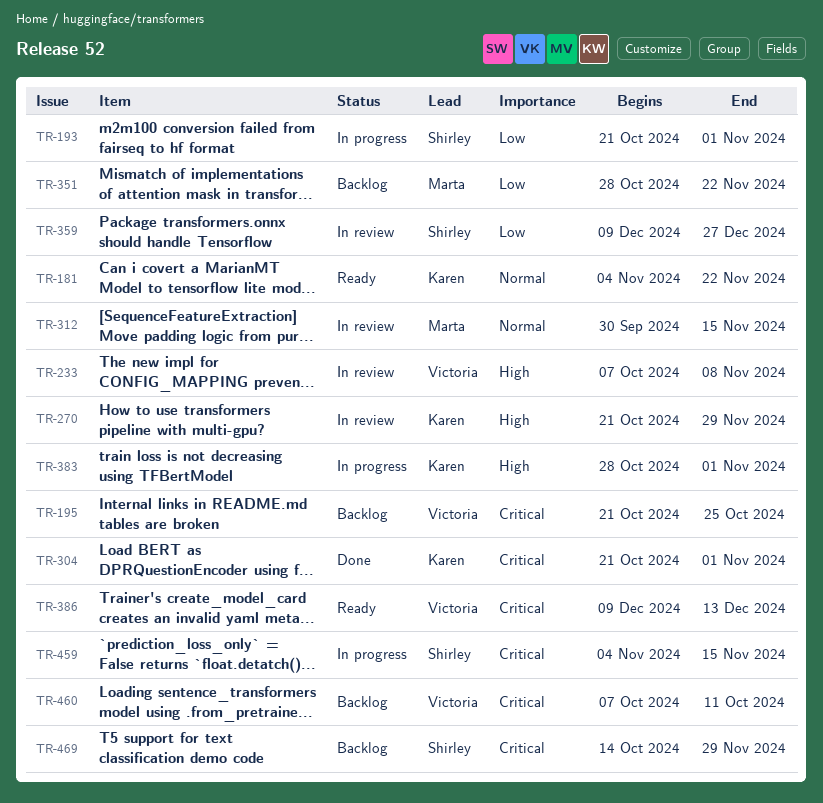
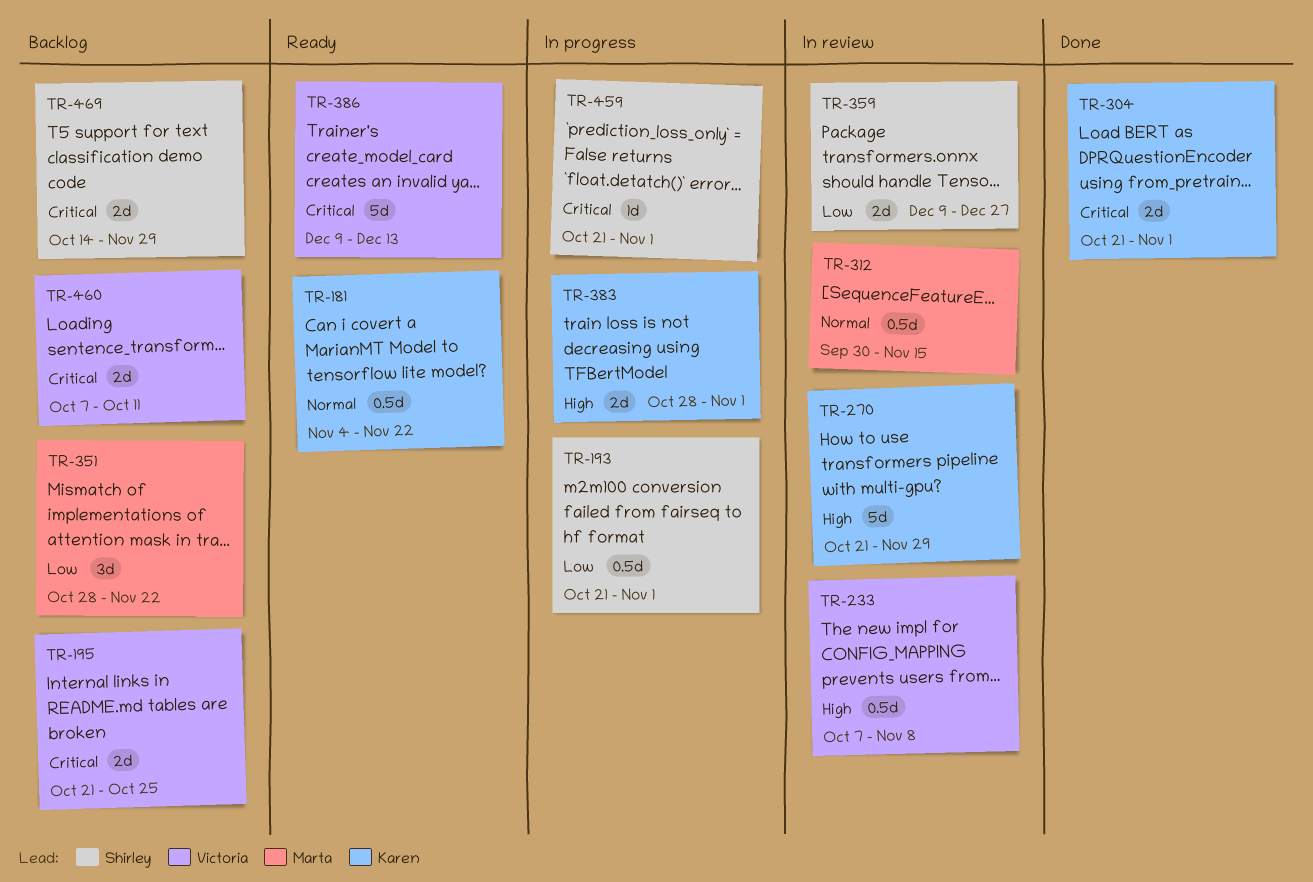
TR-459, start: Nov 4 -> Oct 21
TR-459, due: Nov 15 -> Nov 1

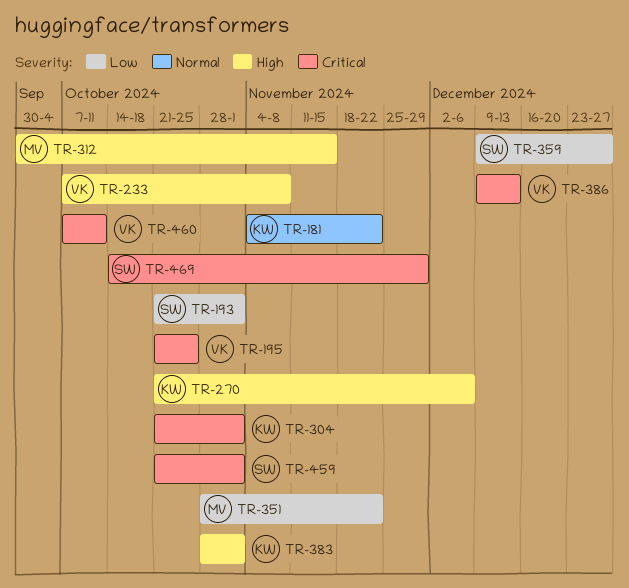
TR-270, due: Nov 29 -> Dec 6
TR-312, priority: Normal -> High

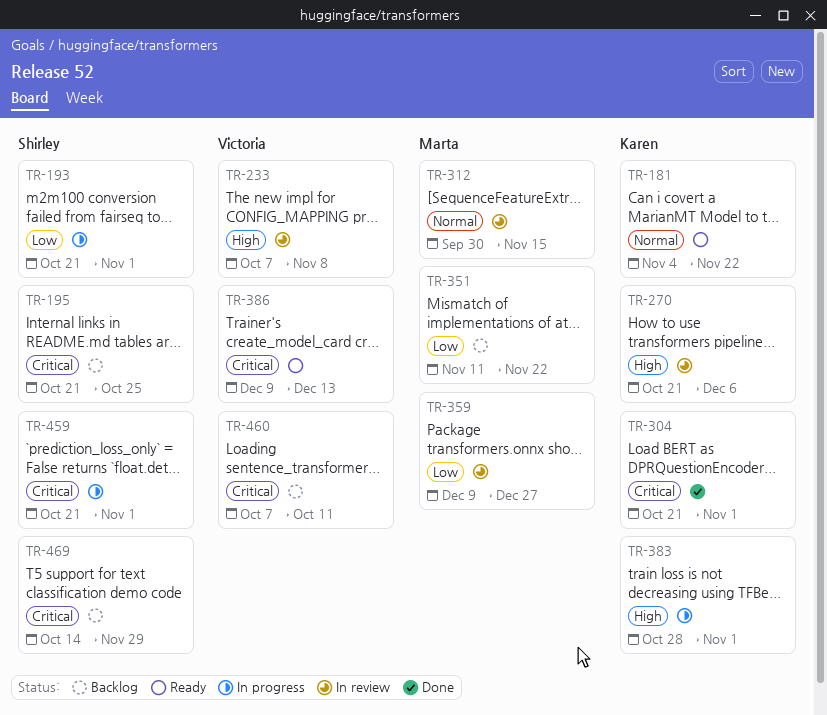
TR-195, owner: Victoria -> Shirley
TR-312, priority: High -> Normal
TR-351, start: Oct 28 -> Nov 11
TR-359, owner: Shirley -> Marta

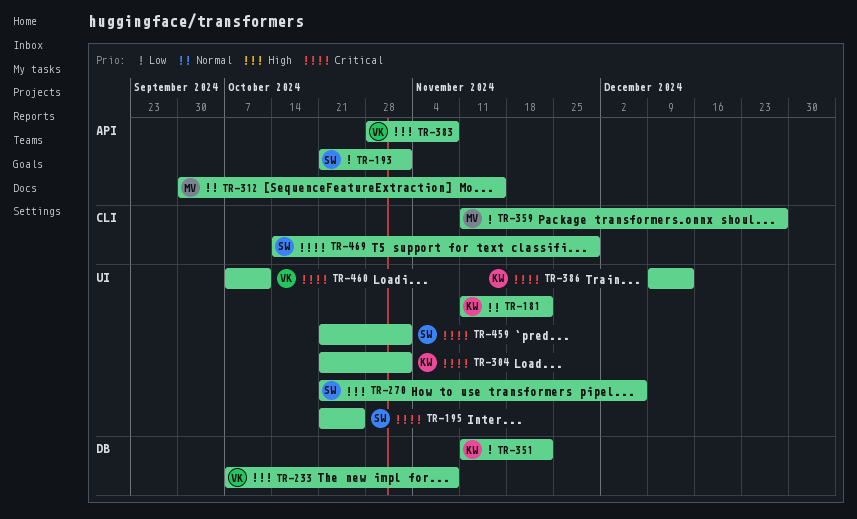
TR-181, start: Nov 4 -> Nov 11
TR-270, owner: Karen -> Shirley
TR-351, owner: Marta -> Karen
TR-359, start: Dec 9 -> Nov 11
TR-383, owner: Karen -> Victoria
TR-383, due: Nov 1 -> Nov 8
TR-386, owner: Victoria -> Karen

